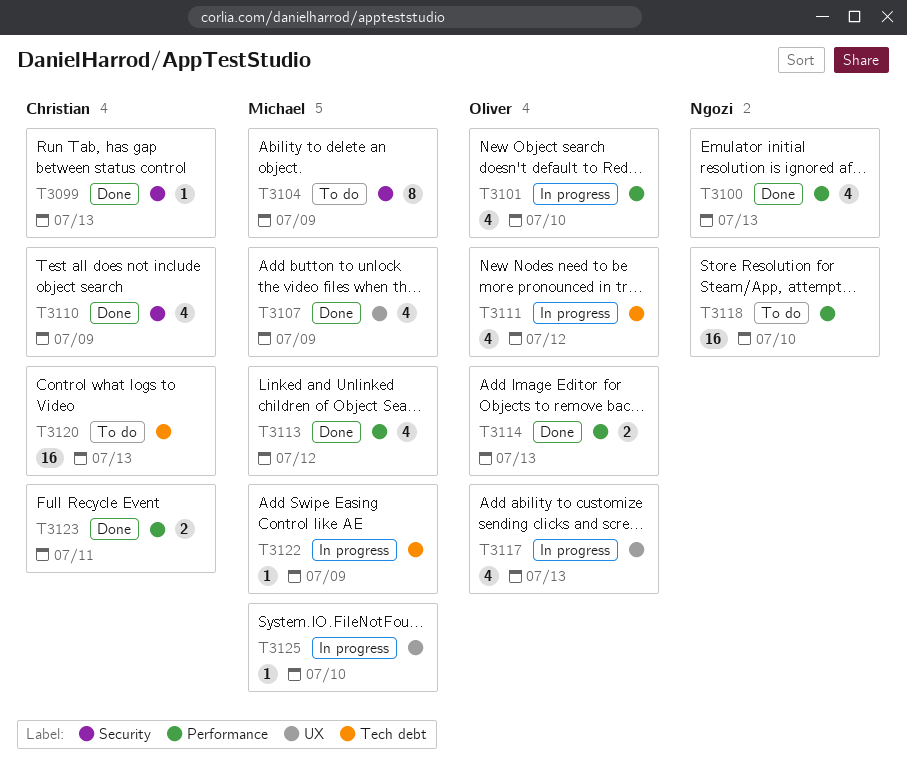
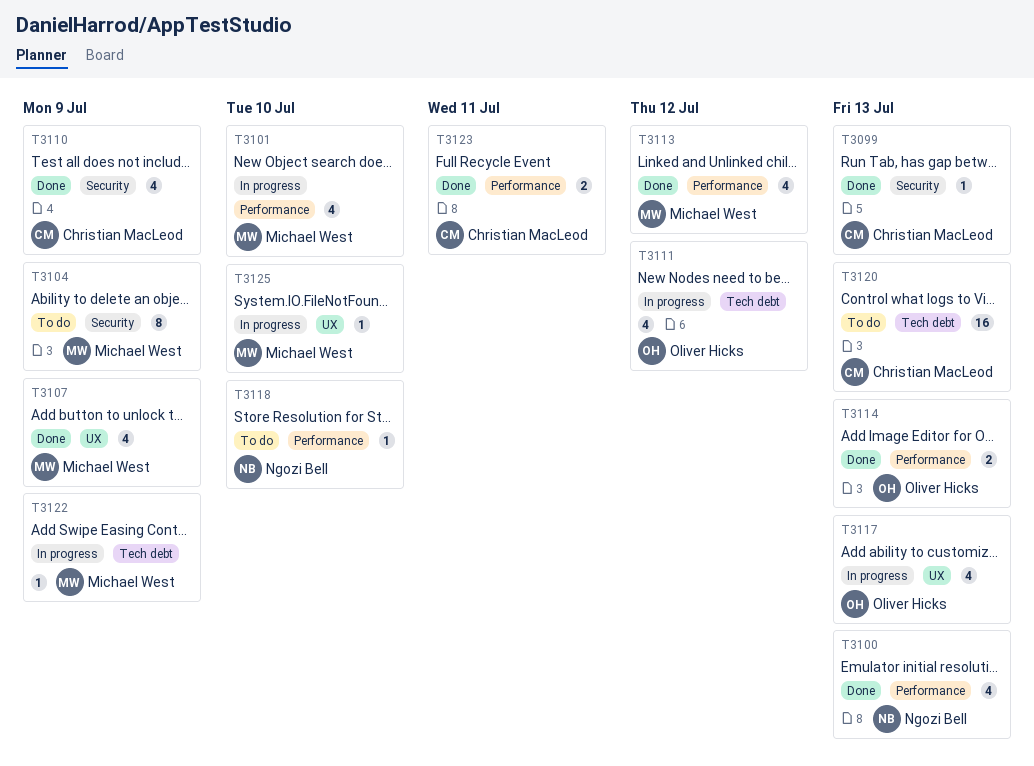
T3101, owner: Oliver Hicks -> Michael West
T3118, estimate: 16 -> 1

